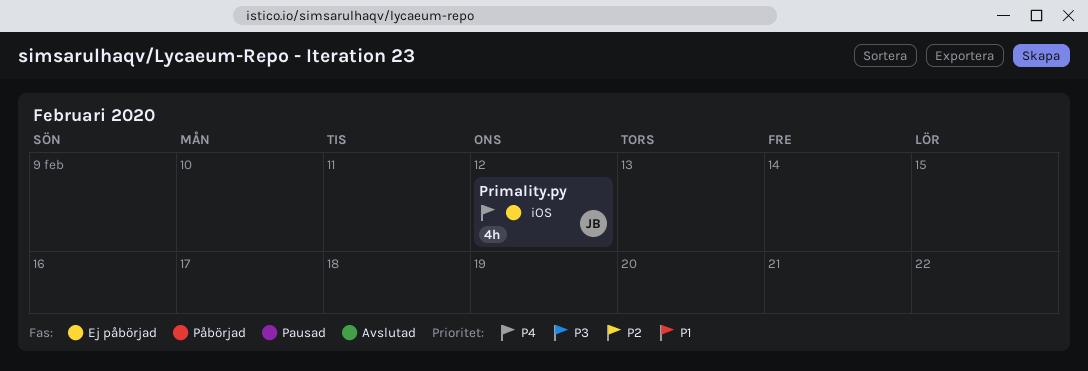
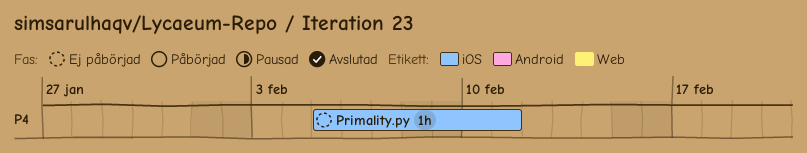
Primality.py, estimate: 4h -> 1h
Primality.py, due: Feb 12 -> Feb 11

